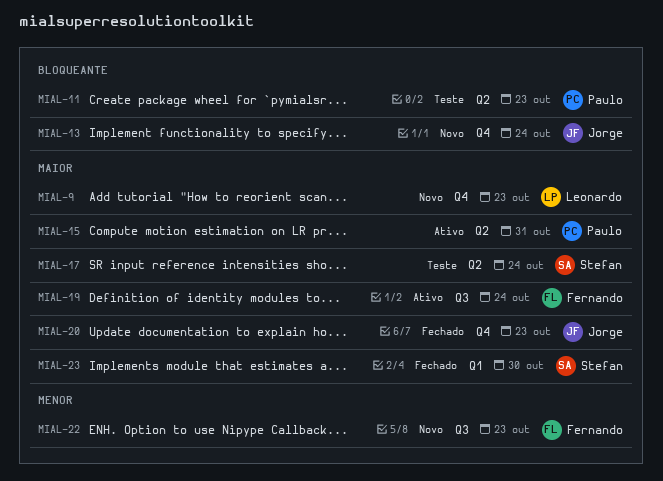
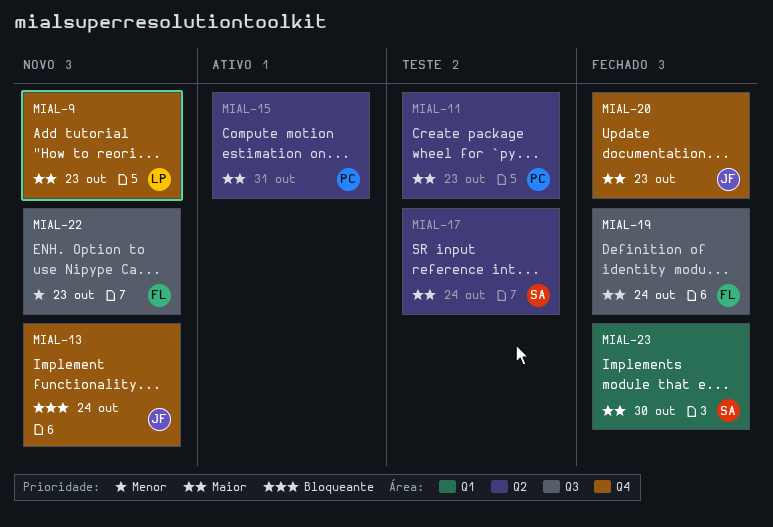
MIAL-11, priority: Bloqueante -> Maior
MIAL-19, status: Ativo -> Fechado

